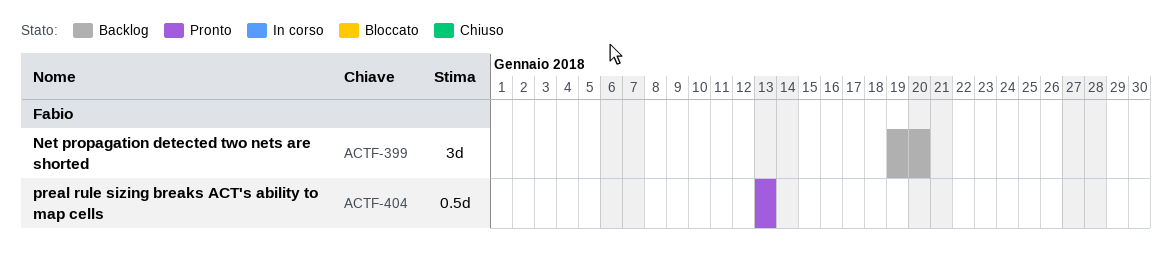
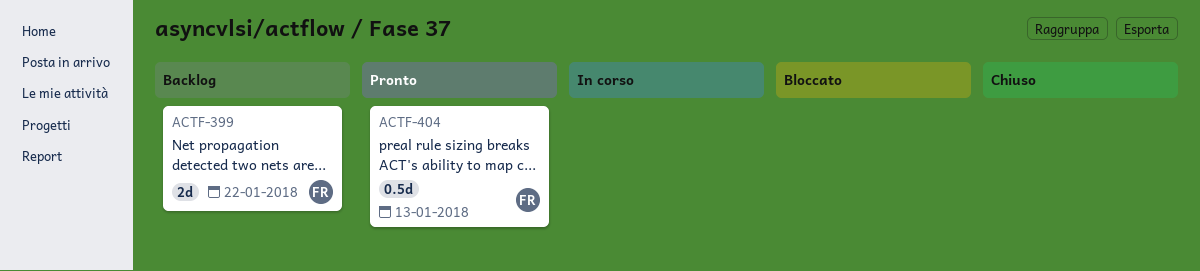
ACTF-399, estimate: 3d -> 2d
ACTF-399, due: Jan 20 -> Jan 22

